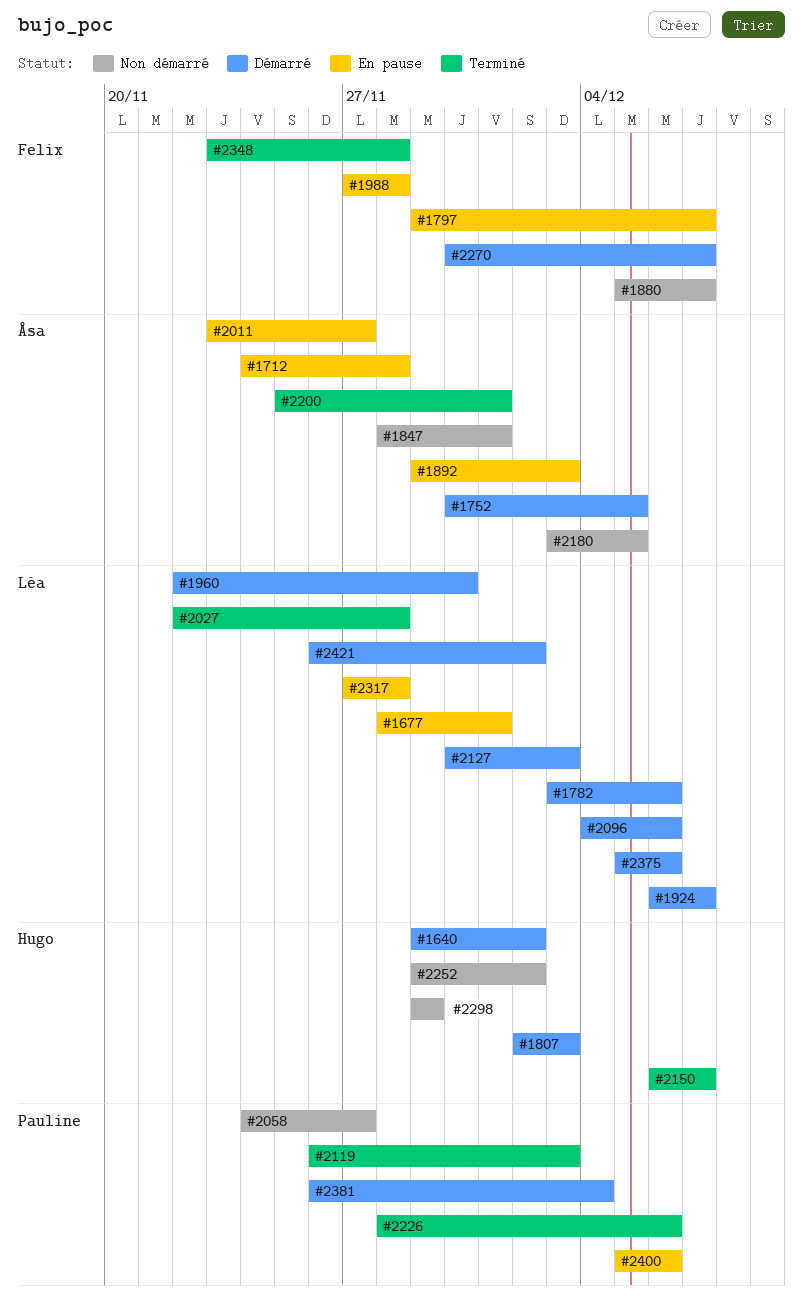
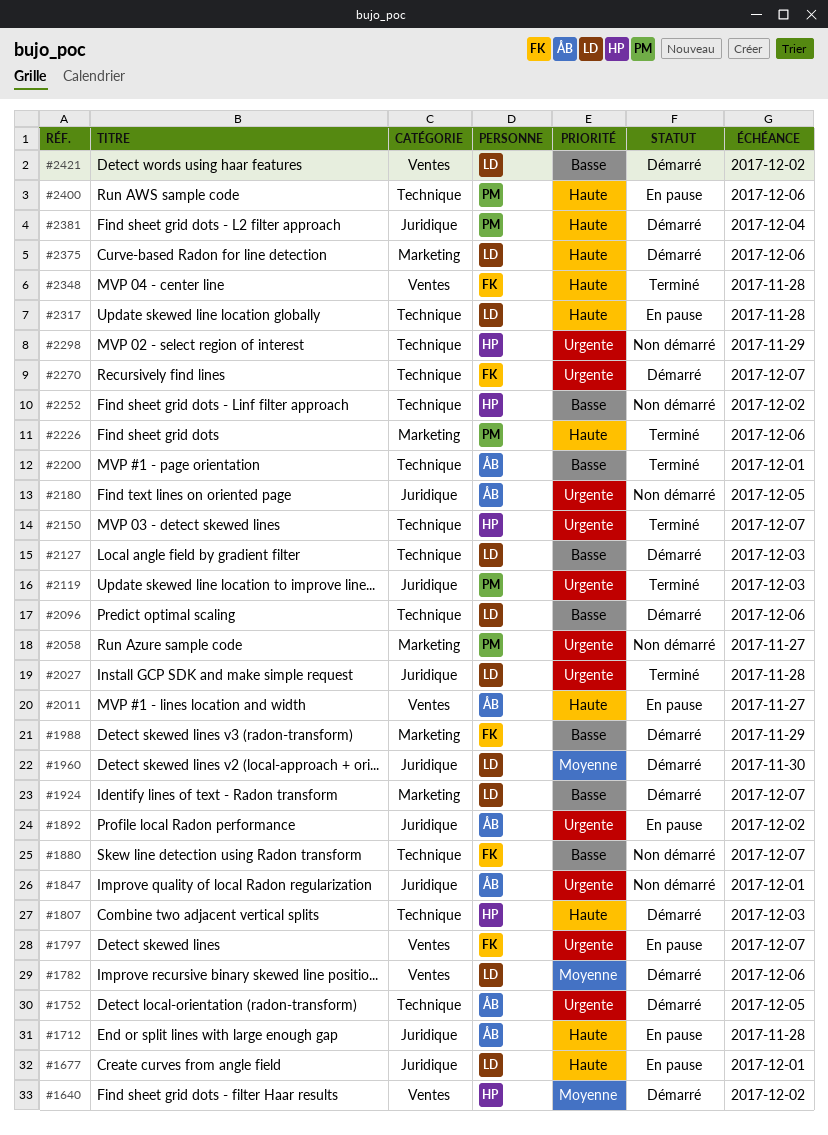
#1892, due: Dec 3 -> Dec 2
#1988, status: En pause -> Démarré
#1988, due: Nov 28 -> Nov 29

